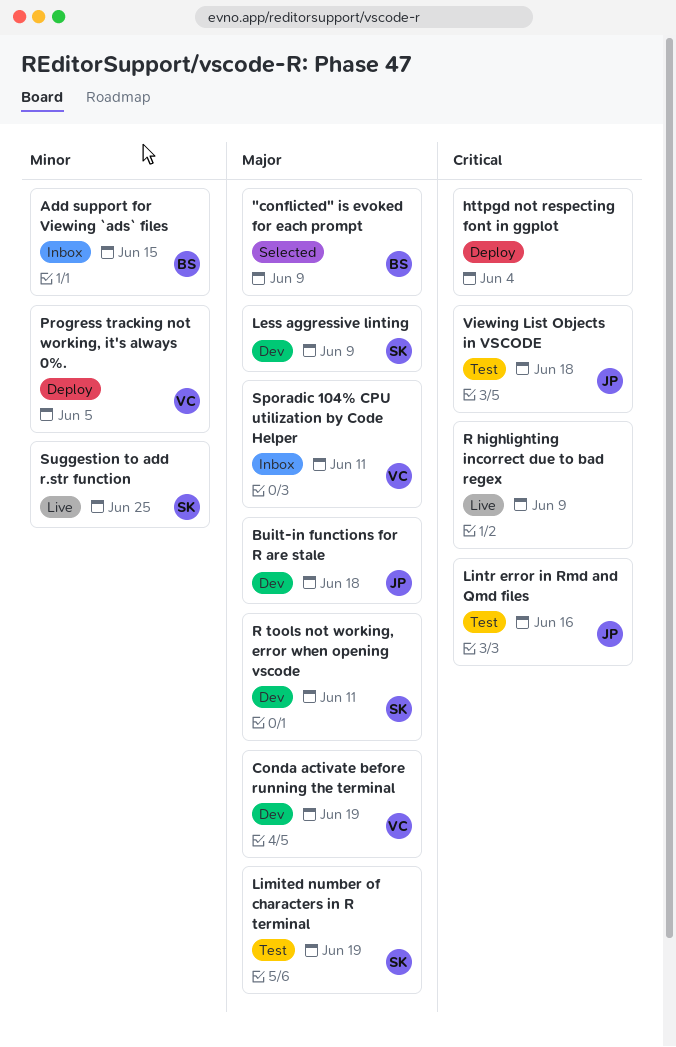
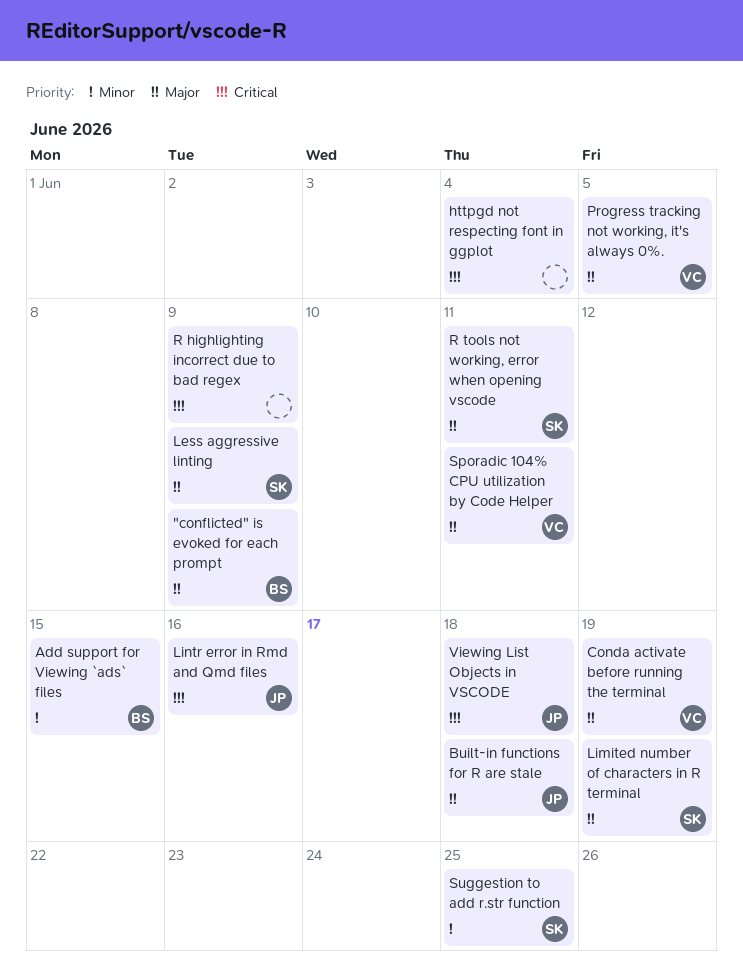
Progress tracking not working, it's always 0%., priority: Minor -> Major

